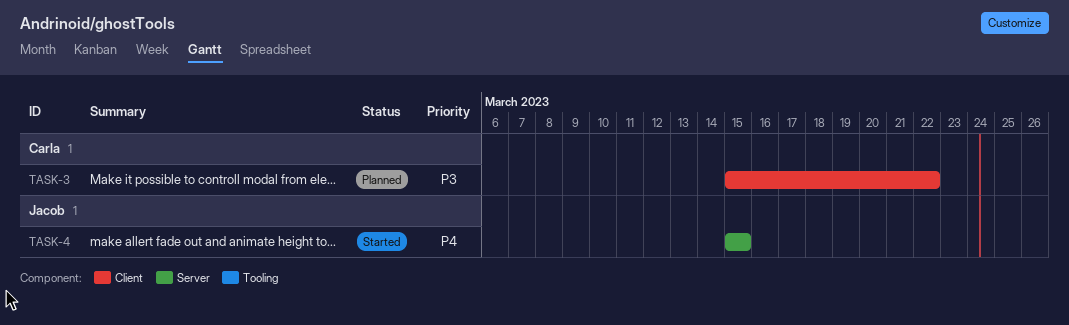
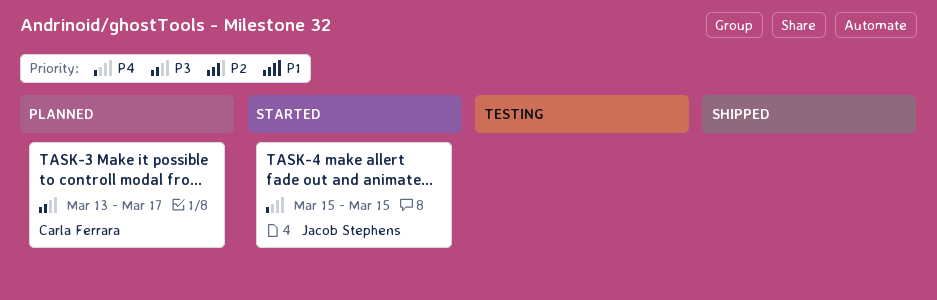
TASK-3, start: Mar 15 -> Mar 13
TASK-3, due: Mar 22 -> Mar 17

